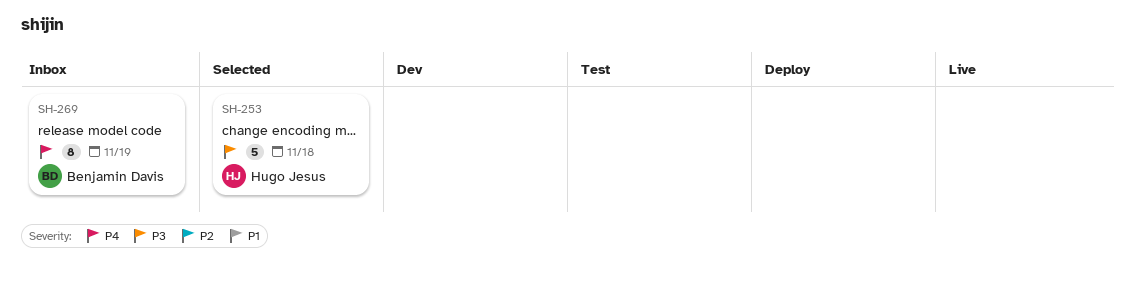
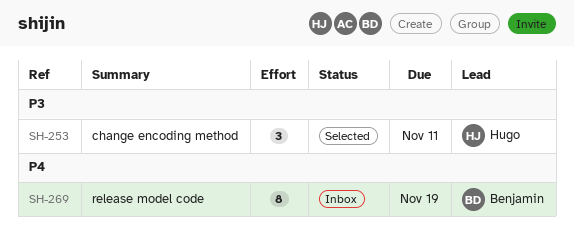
SH-253, estimate: 5 -> 3
SH-253, due: Nov 18 -> Nov 11

